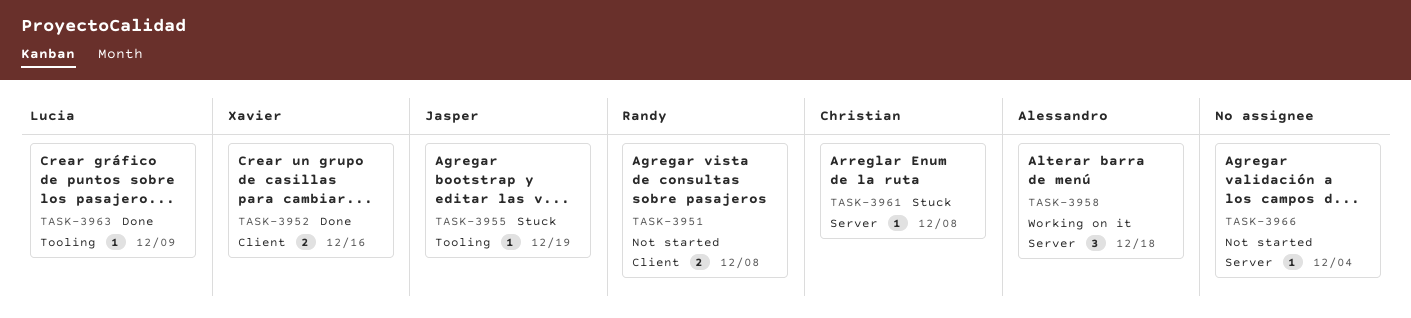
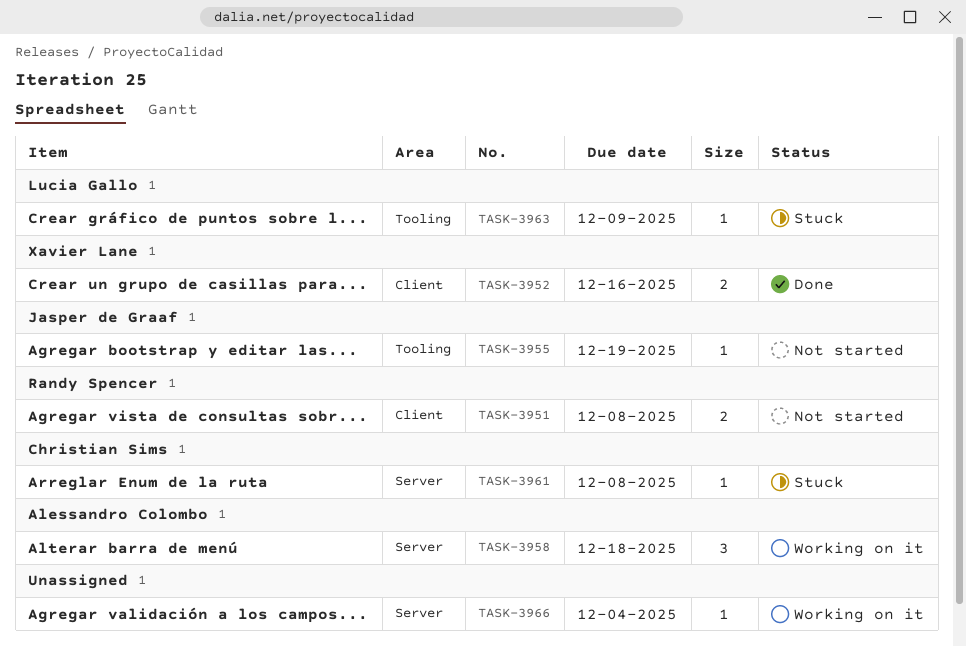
TASK-3955, status: Stuck -> Not started
TASK-3963, status: Done -> Stuck
TASK-3966, status: Not started -> Working on it

